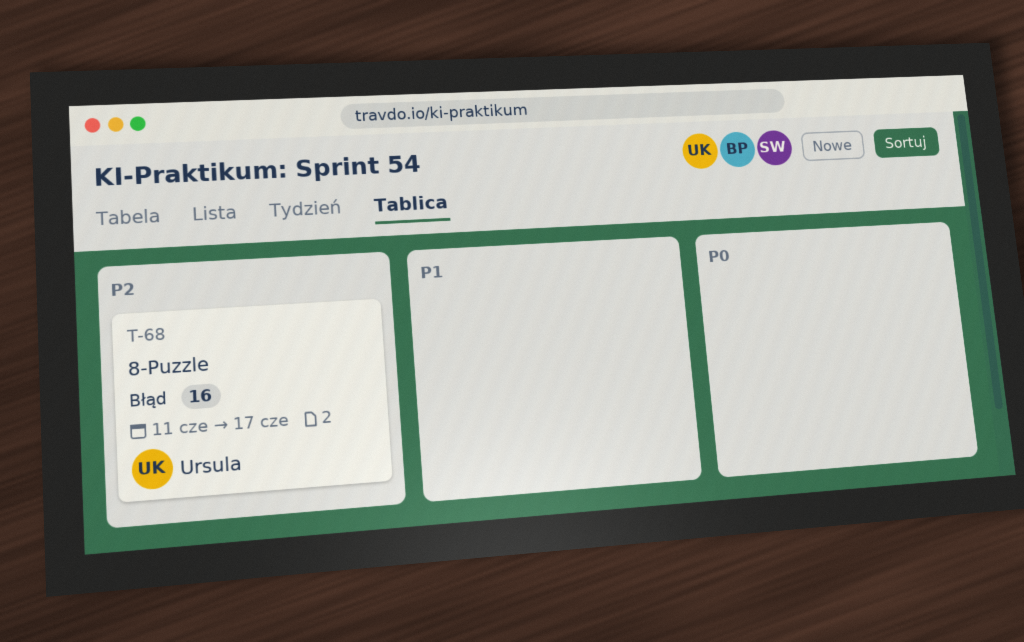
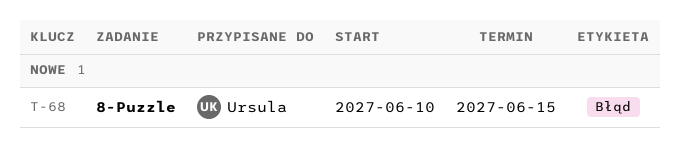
T-68, start: Jun 11 -> Jun 10
T-68, due: Jun 17 -> Jun 15

